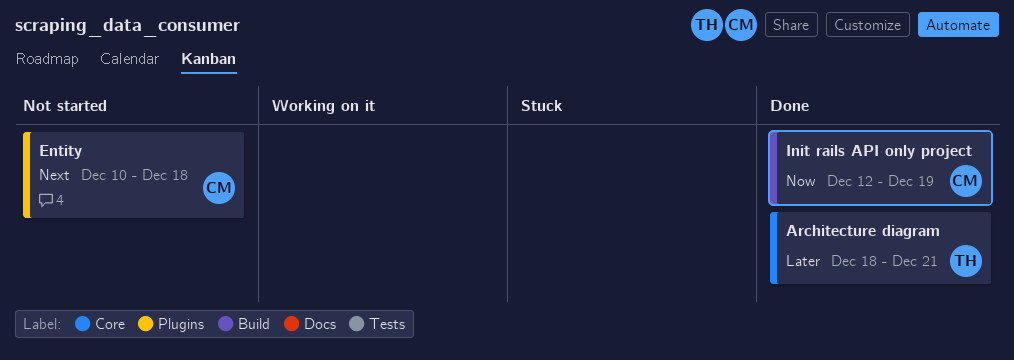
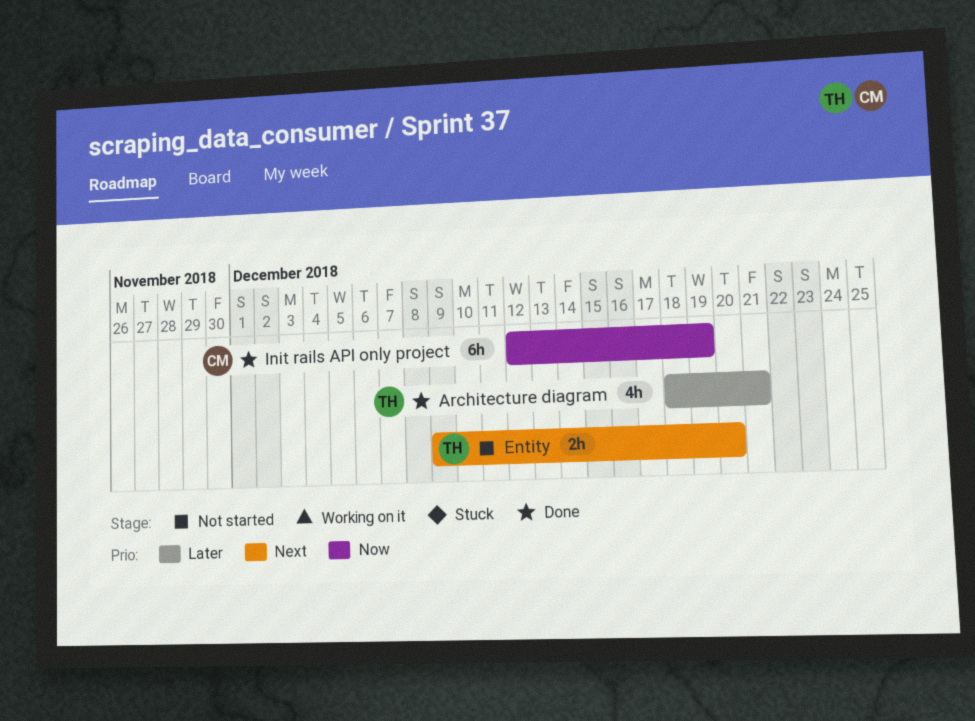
Entity, owner: CM -> TH
Entity, start: Dec 10 -> Dec 9
Entity, due: Dec 18 -> Dec 20

